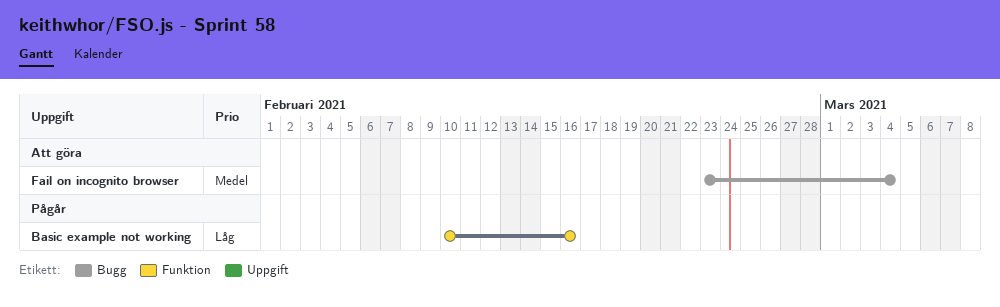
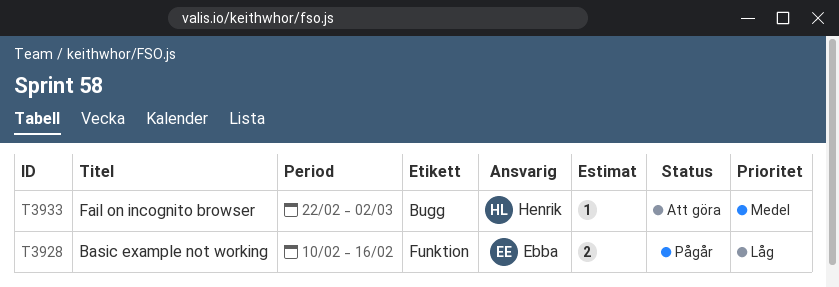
Fail on incognito browser, start: Feb 23 -> Feb 22
Fail on incognito browser, due: Mar 4 -> Mar 2

